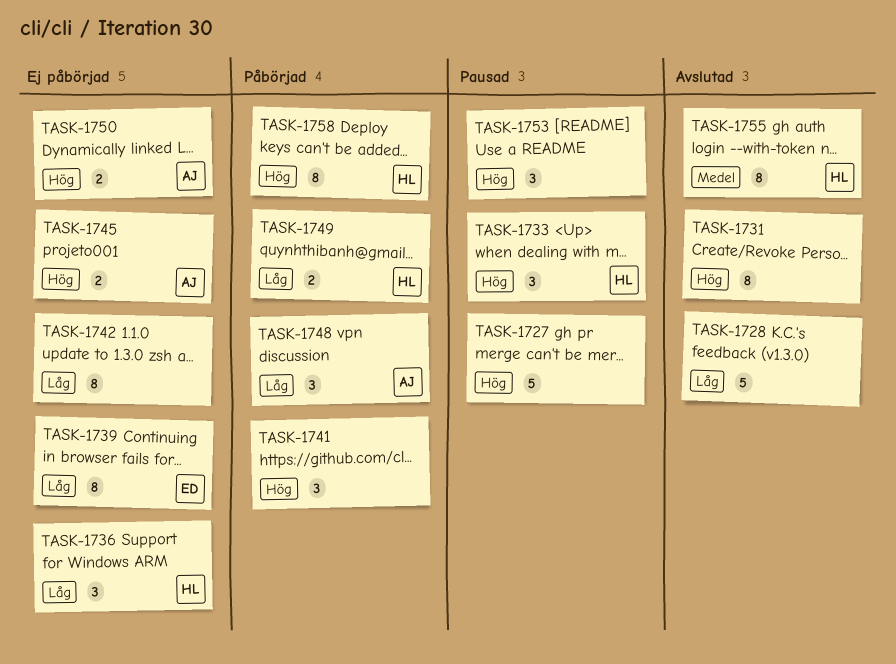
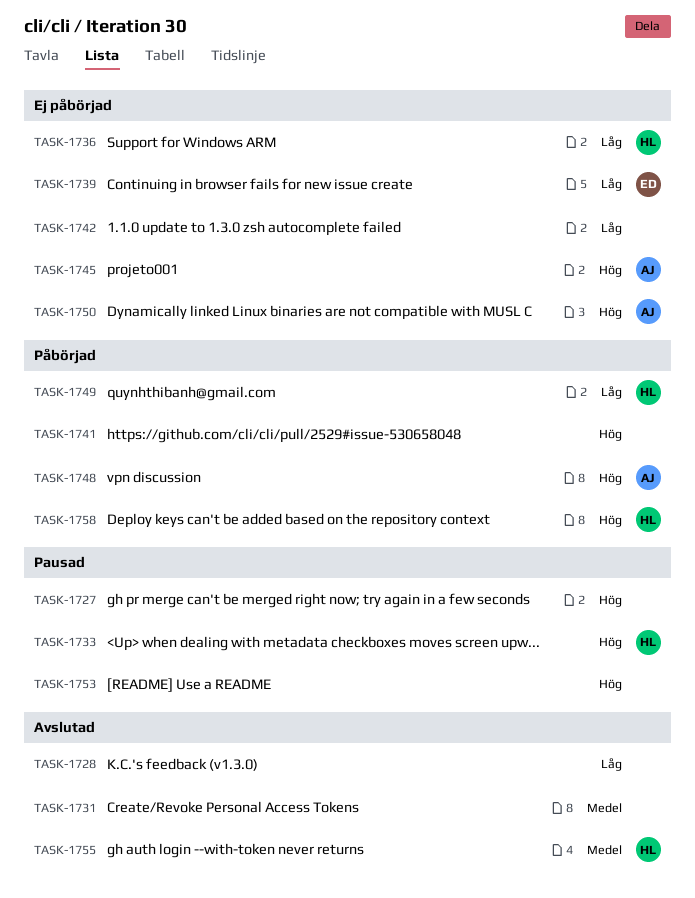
TASK-1731, priority: Hög -> Medel
TASK-1748, priority: Låg -> Hög

